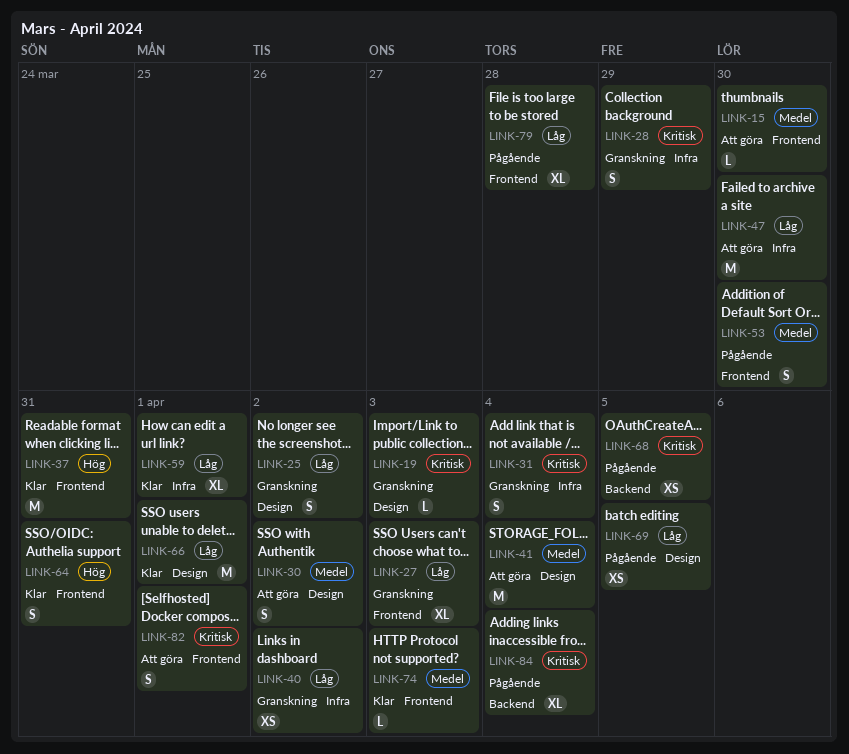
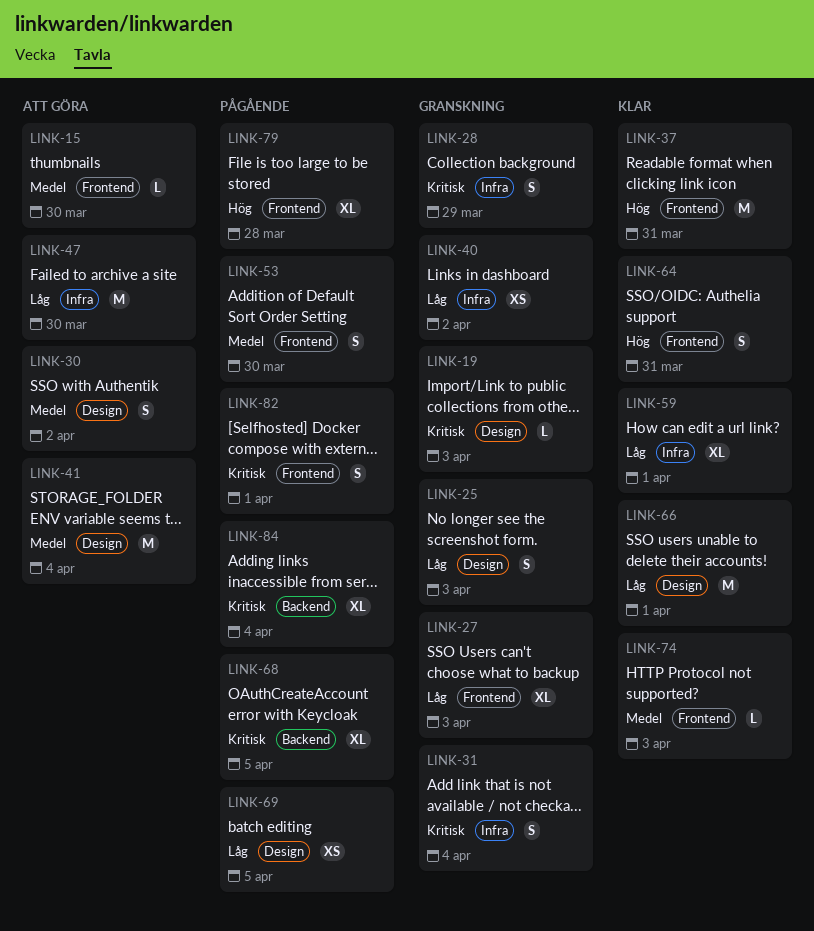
LINK-25, due: Apr 2 -> Apr 3
LINK-68, estimate: XS -> XL
LINK-79, priority: Låg -> Hög
LINK-82, status: Att göra -> Pågående

